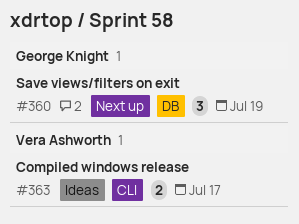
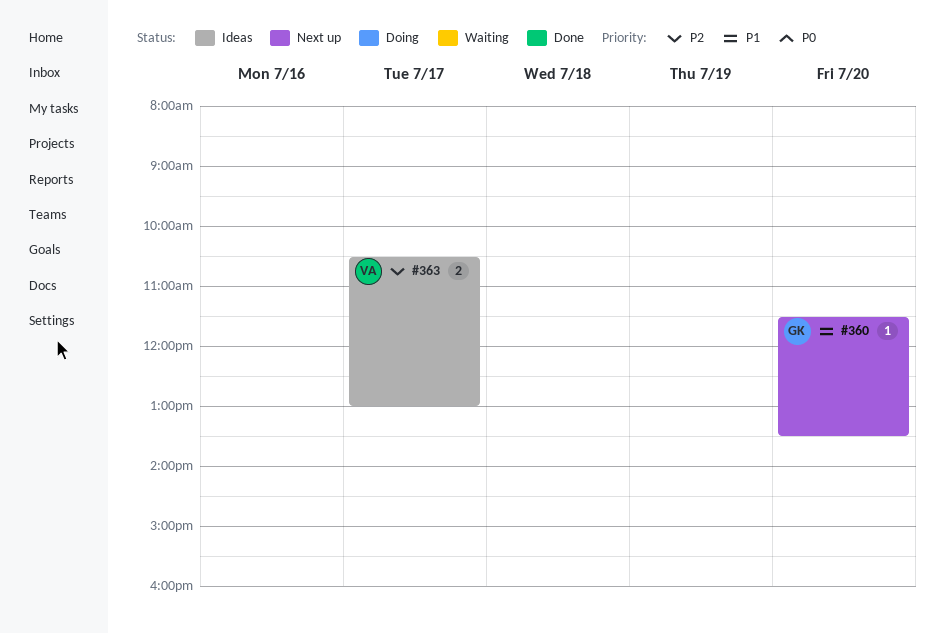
#360, estimate: 3 -> 1
#360, day: Jul 19 -> Jul 20

